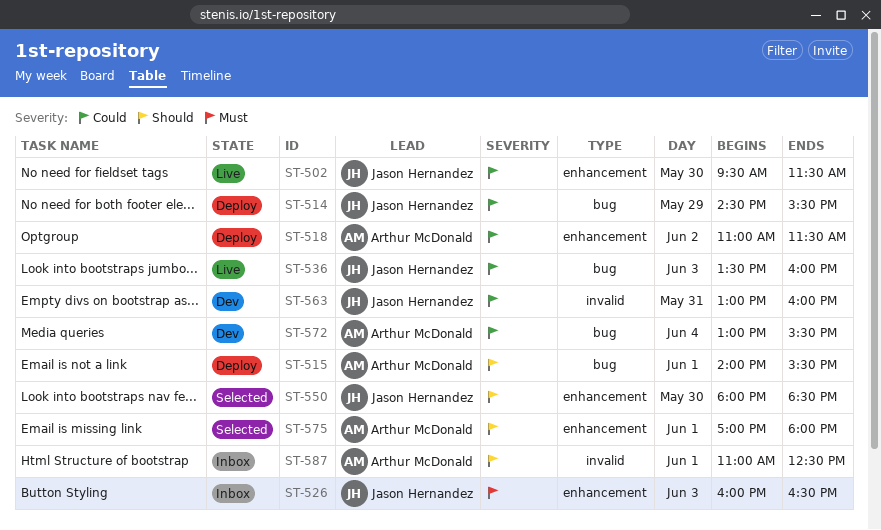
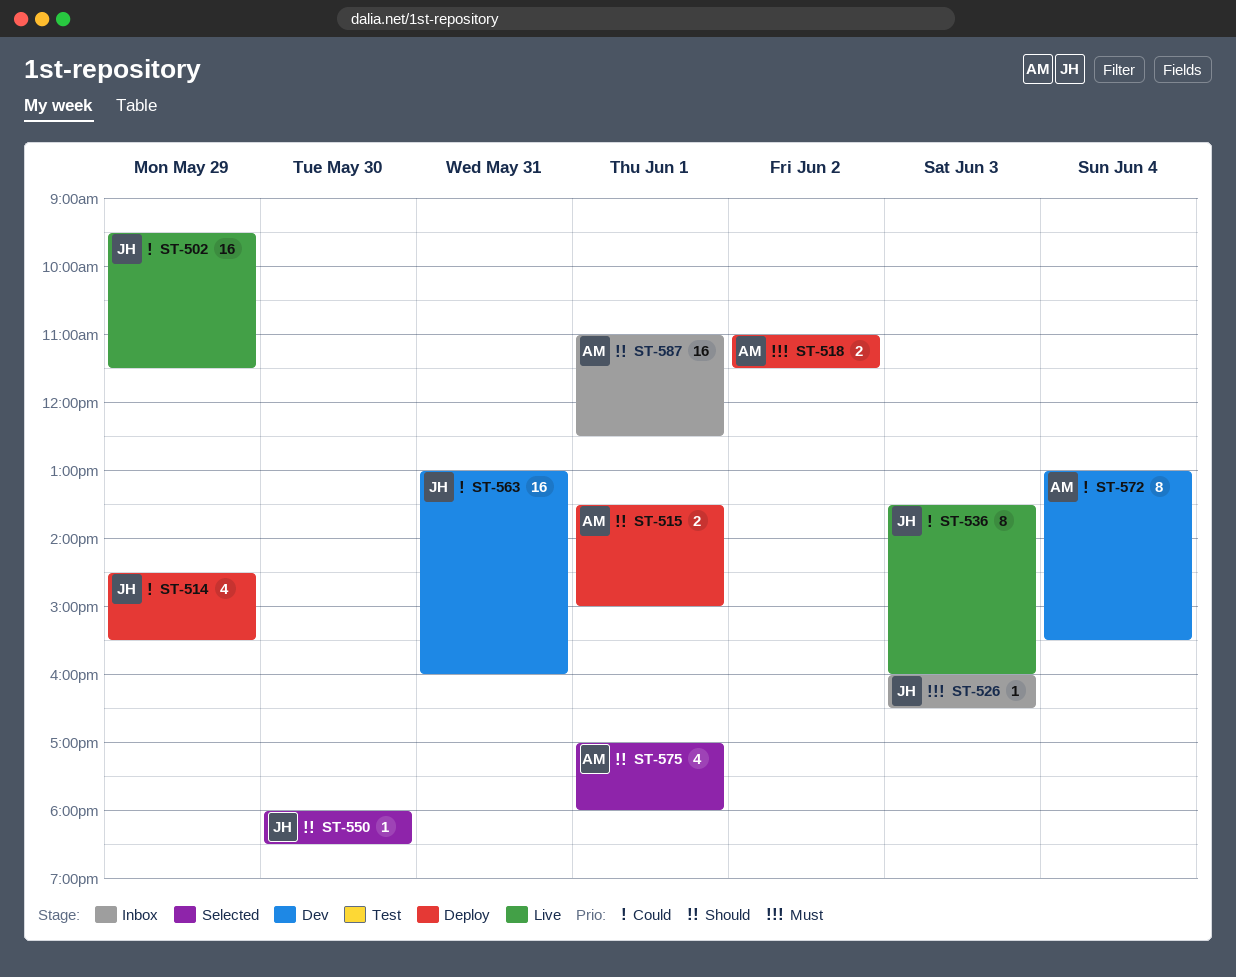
ST-502, day: May 30 -> May 29
ST-515, begins: 14:00 -> 13:30
ST-515, ends: 15:30 -> 15:00
ST-518, priority: Could -> Must

